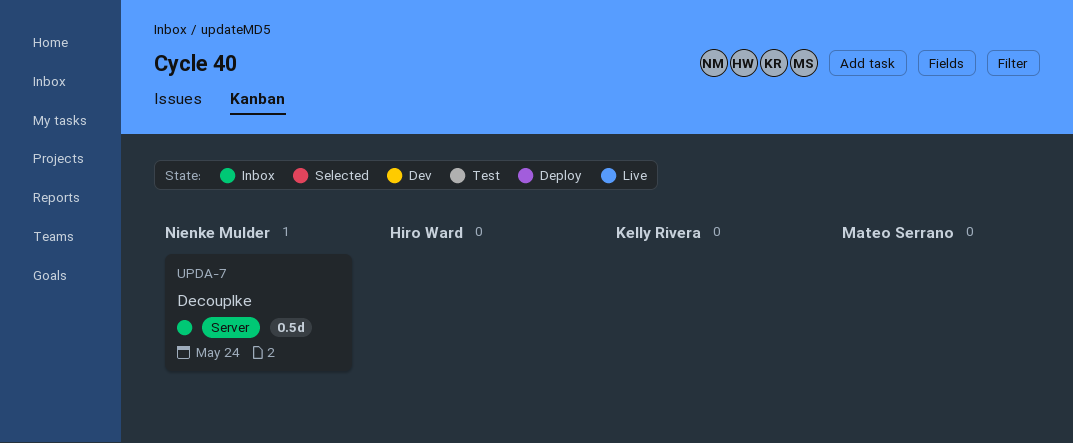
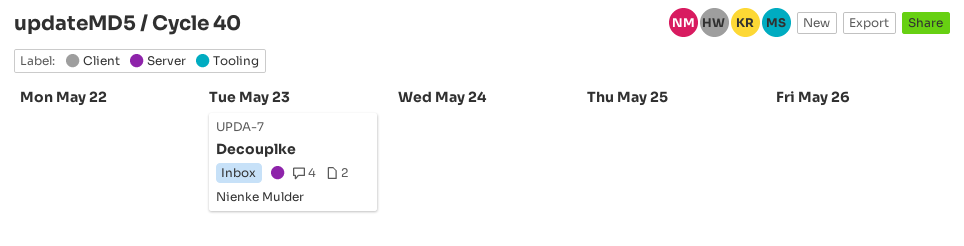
UPDA-7, due: May 24 -> May 23

